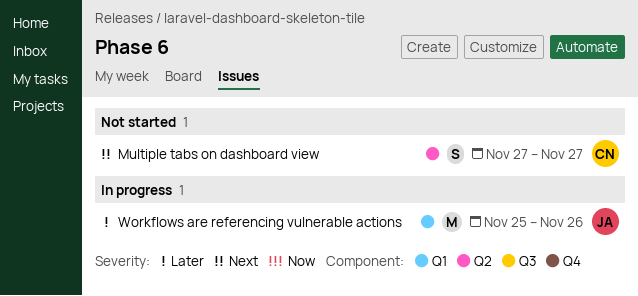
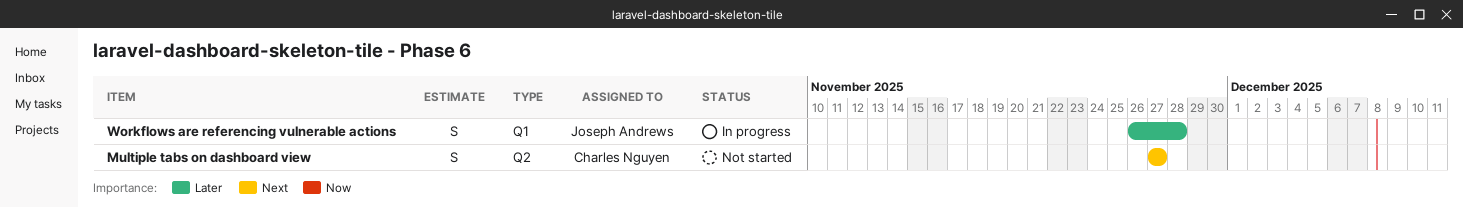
Workflows are referencing vulnerable actions, estimate: M -> S
Workflows are referencing vulnerable actions, start: Nov 25 -> Nov 26
Workflows are referencing vulnerable actions, due: Nov 26 -> Nov 28

